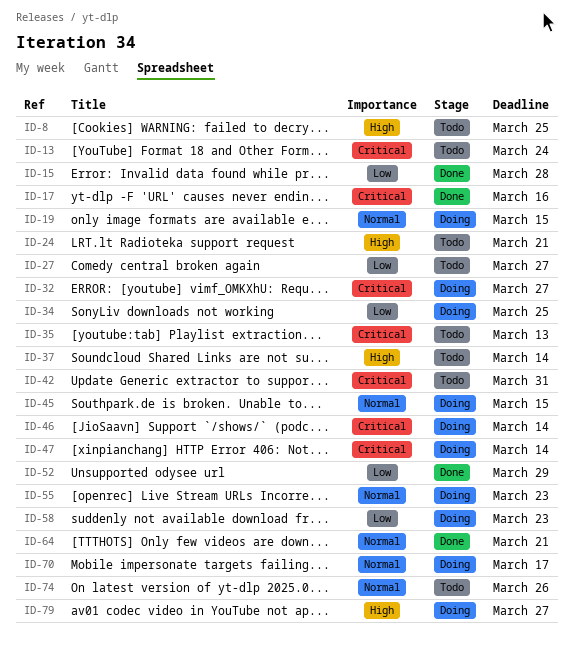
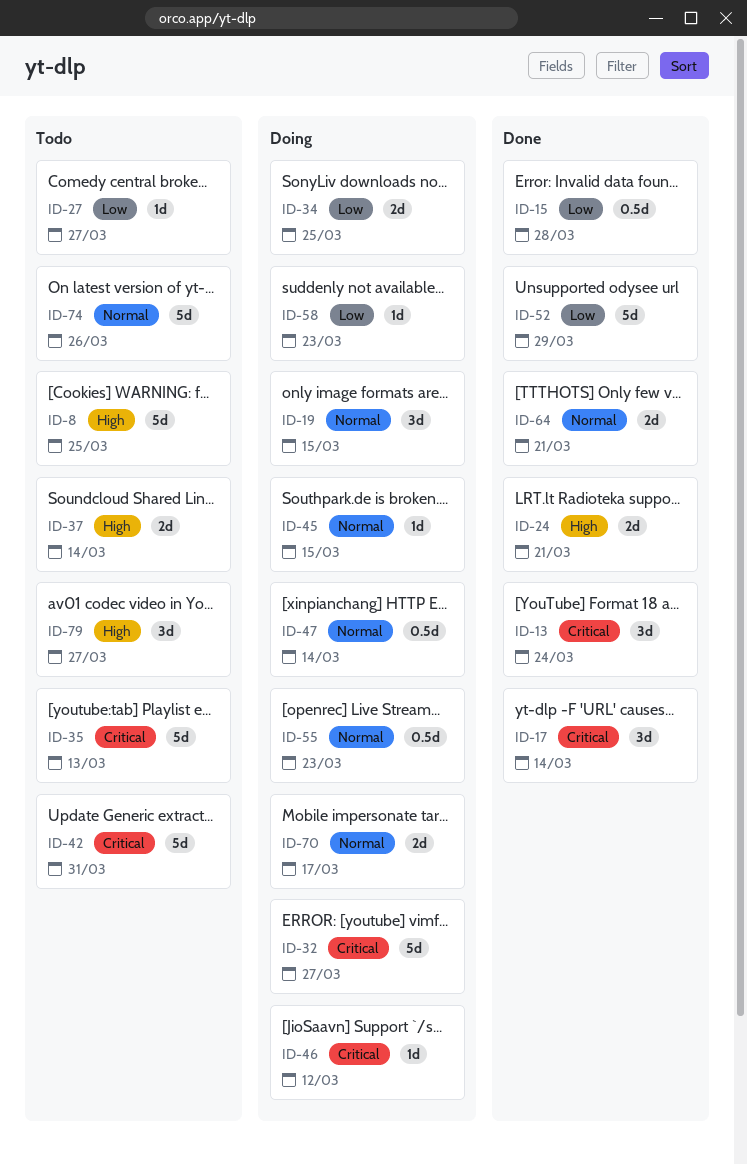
ID-13, status: Todo -> Done
ID-17, due: Mar 16 -> Mar 14
ID-24, status: Todo -> Done
ID-46, due: Mar 14 -> Mar 12
ID-47, priority: Critical -> Normal
ID-79, status: Doing -> Todo

